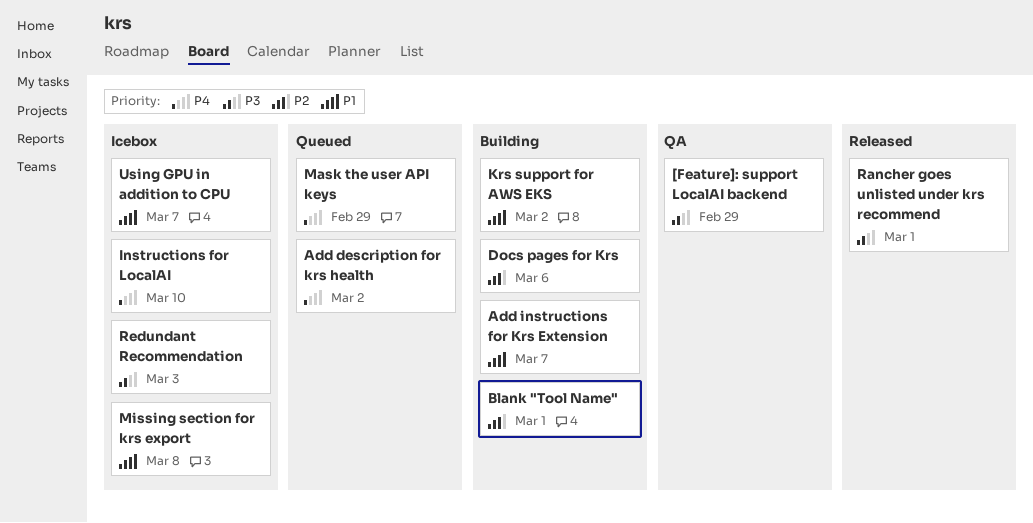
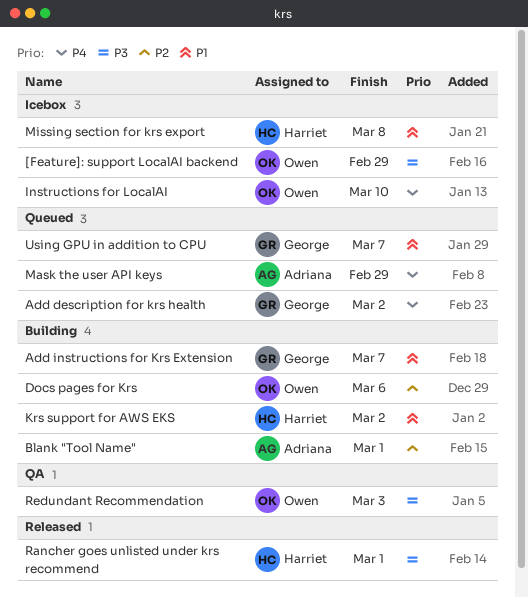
[Feature]: support LocalAI backend, status: QA -> Icebox
Redundant Recommendation, status: Icebox -> QA
Using GPU in addition to CPU, status: Icebox -> Queued

